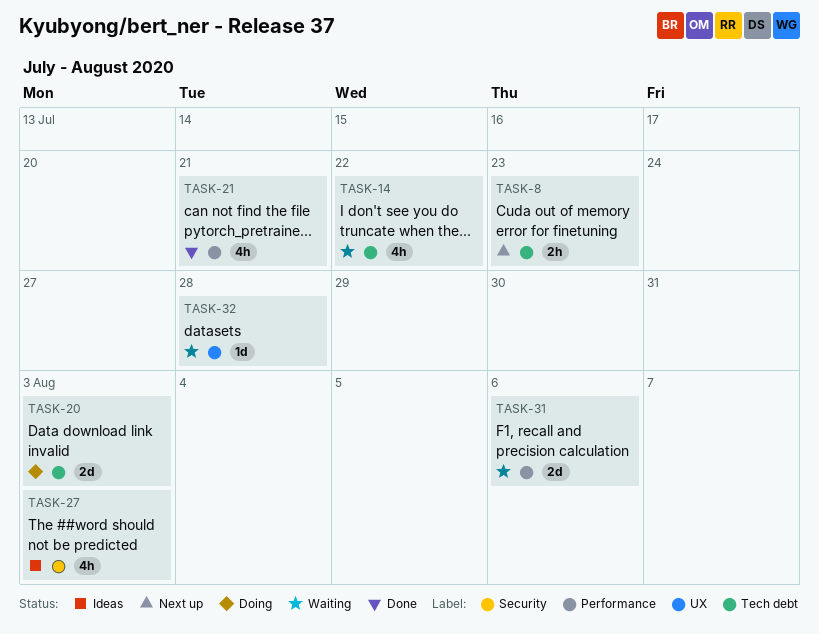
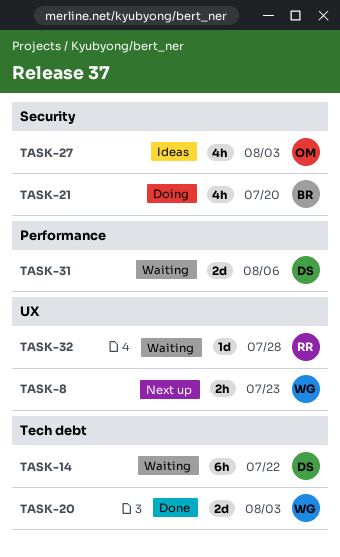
TASK-8, label: Tech debt -> UX
TASK-14, estimate: 4h -> 6h
TASK-20, status: Doing -> Done
TASK-21, status: Done -> Doing
TASK-21, label: Performance -> Security
TASK-21, due: Jul 21 -> Jul 20

